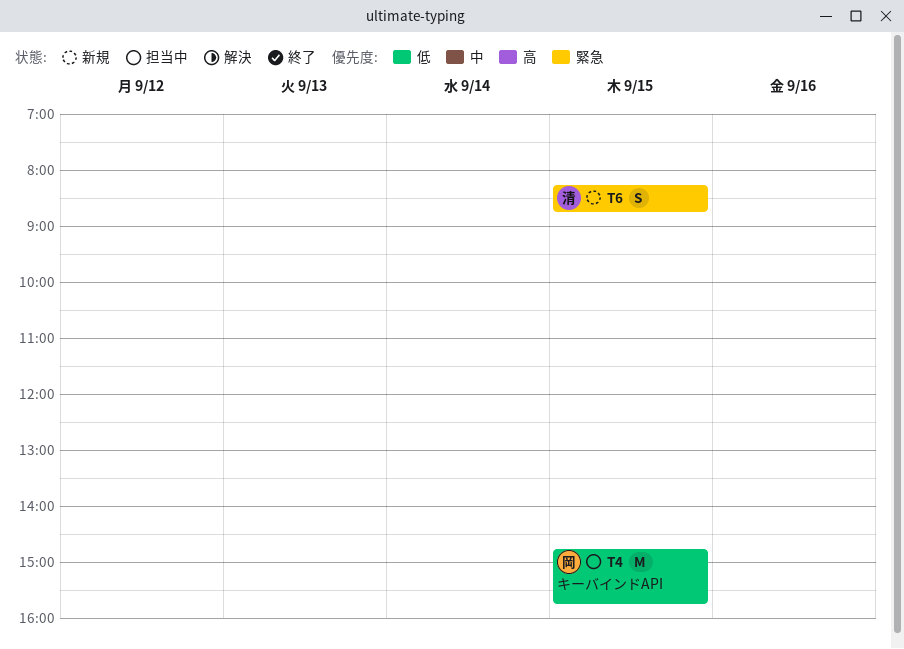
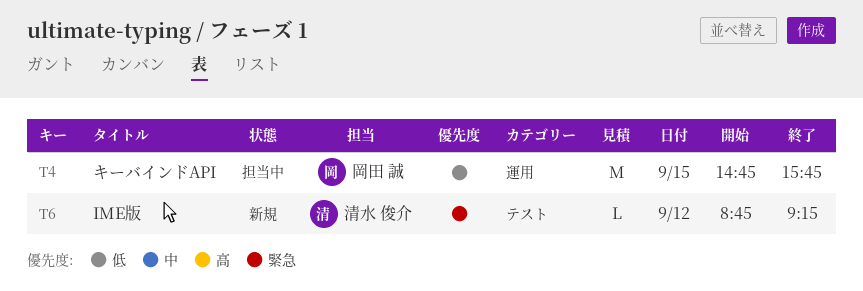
T6, estimate: S -> L
T6, day: Sep 15 -> Sep 12
T6, begins: 08:15 -> 08:45
T6, ends: 08:45 -> 09:15

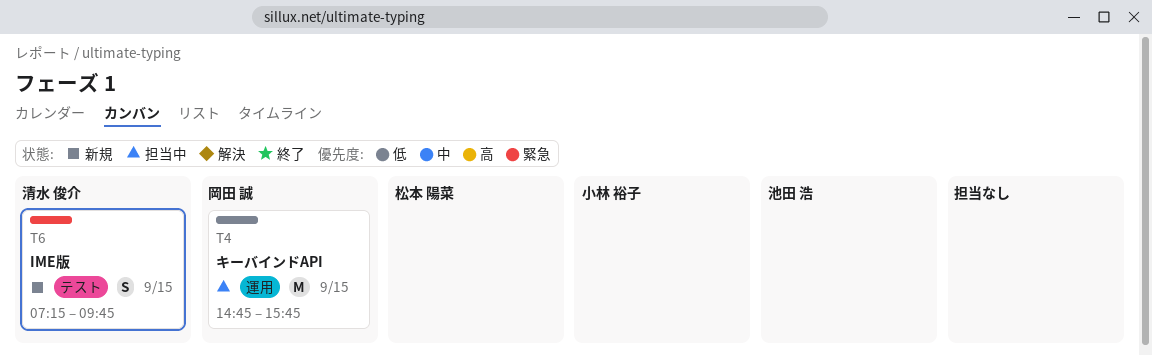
T6, estimate: L -> S
T6, day: Sep 12 -> Sep 15
T6, begins: 08:45 -> 07:15
T6, ends: 09:15 -> 09:45

